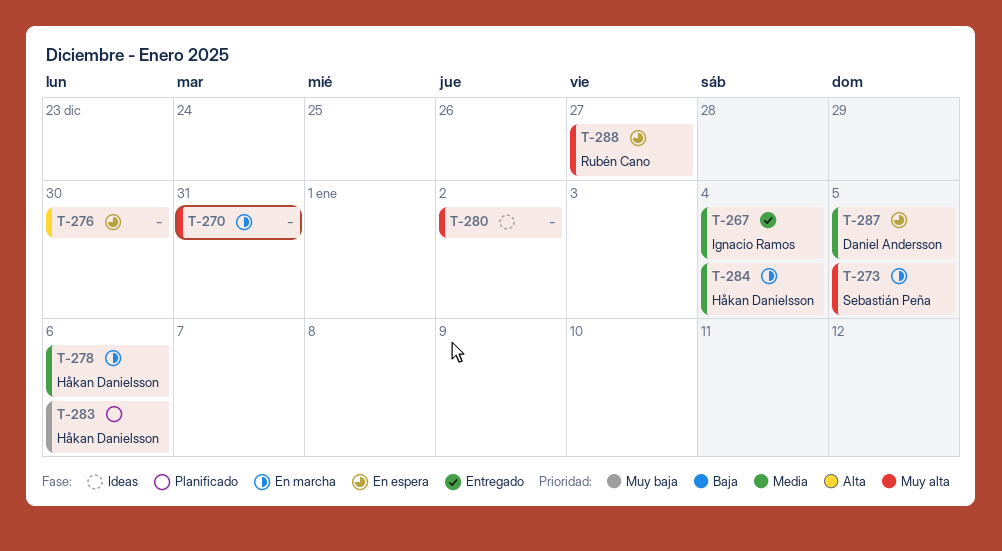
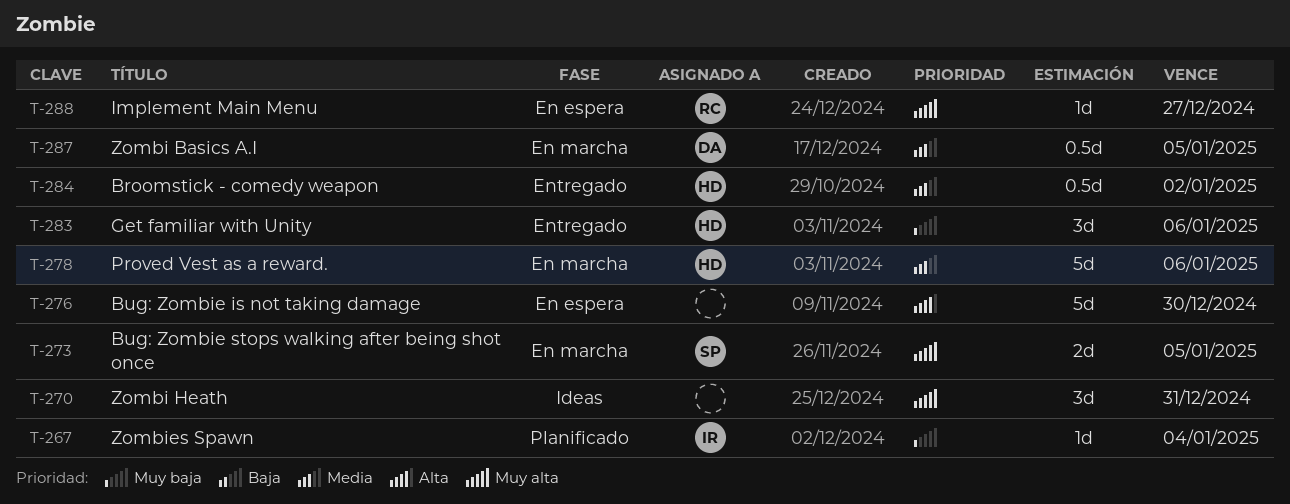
T-267, status: Entregado -> Planificado
T-267, priority: Media -> Muy baja
T-270, status: En marcha -> Ideas
T-280: present -> none
T-283, status: Planificado -> Entregado
T-284, status: En marcha -> Entregado
T-284, due: Jan 4 -> Jan 2
T-287, status: En espera -> En marcha

